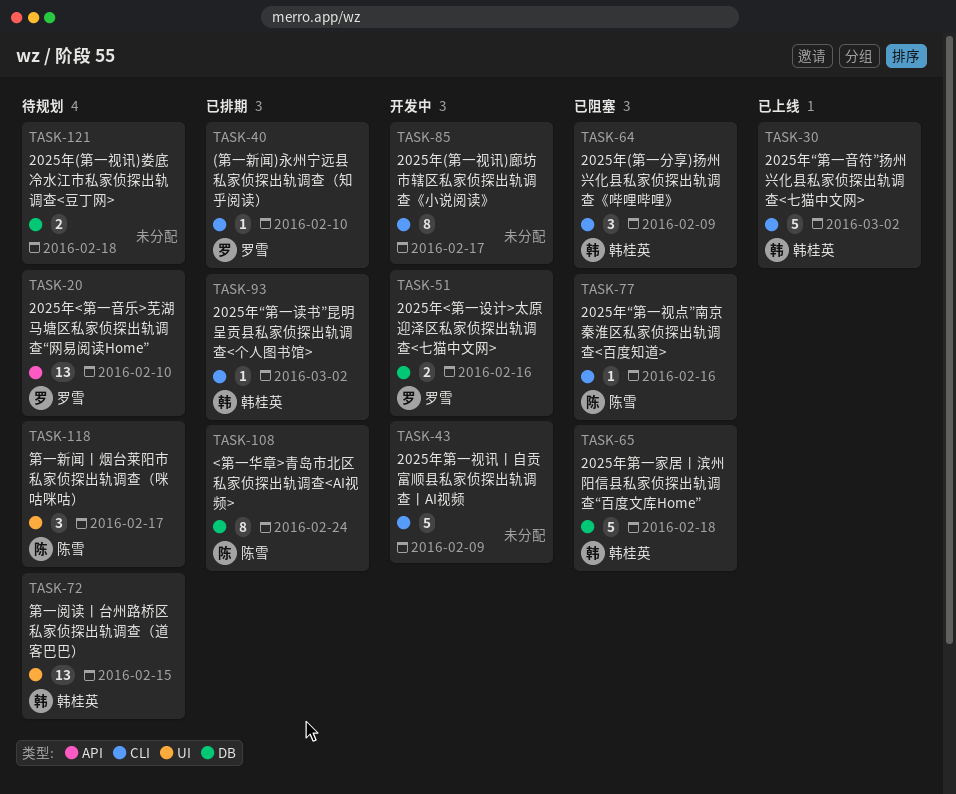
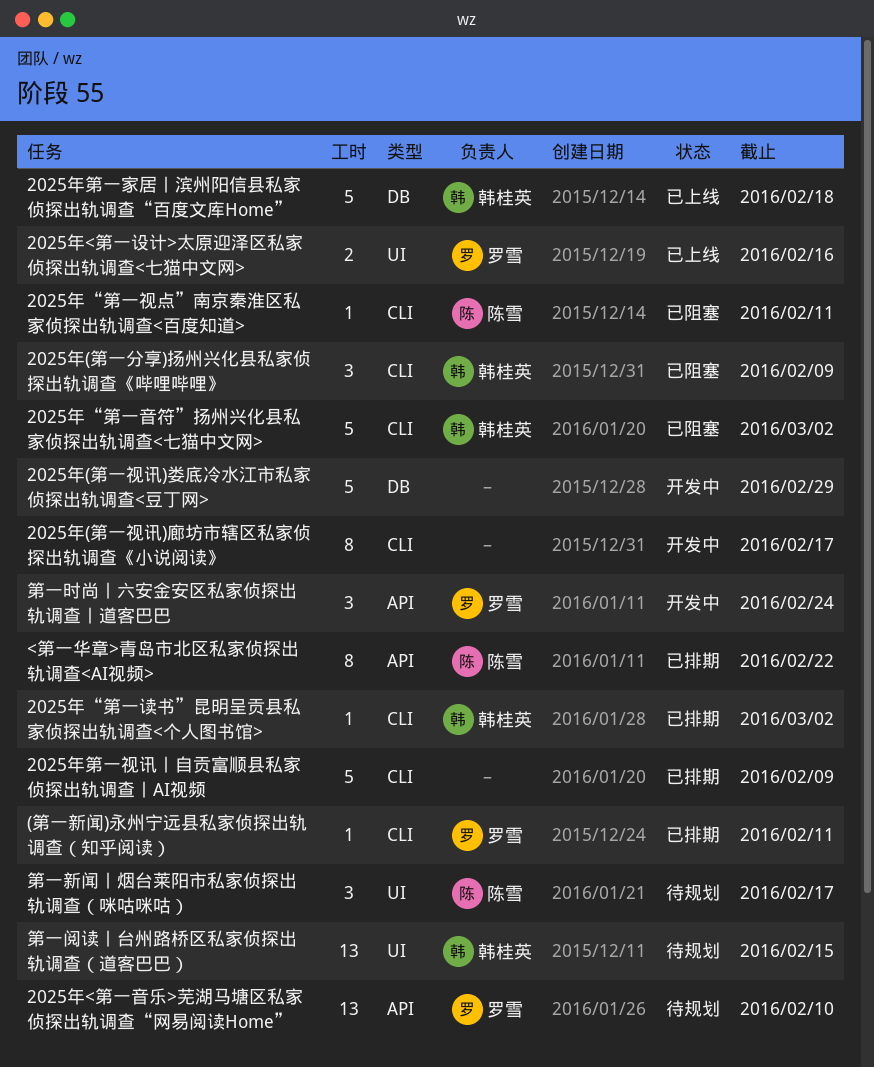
(第一新闻)永州宁远县私家侦探出轨调查（知乎阅读）, due: Feb 10 -> Feb 11
2025年(第一视讯)娄底冷水江市私家侦探出轨调查<豆丁网>, status: 待规划 -> 开发中
2025年(第一视讯)娄底冷水江市私家侦探出轨调查<豆丁网>, estimate: 2 -> 5
2025年(第一视讯)娄底冷水江市私家侦探出轨调查<豆丁网>, due: Feb 18 -> Feb 29
2025年<第一设计>太原迎泽区私家侦探出轨调查<七猫中文网>, status: 开发中 -> 已上线
2025年<第一设计>太原迎泽区私家侦探出轨调查<七猫中文网>, label: DB -> UI
2025年“第一视点”南京秦淮区私家侦探出轨调查<百度知道>, due: Feb 16 -> Feb 11
2025年“第一音符”扬州兴化县私家侦探出轨调查<七猫中文网>, status: 已上线 -> 已阻塞
2025年第一家居丨滨州阳信县私家侦探出轨调查“百度文库Home”, status: 已阻塞 -> 已上线
2025年第一视讯丨自贡富顺县私家侦探出轨调查丨AI视频, status: 开发中 -> 已排期
<第一华章>青岛市北区私家侦探出轨调查<AI视频>, label: DB -> API
<第一华章>青岛市北区私家侦探出轨调查<AI视频>, due: Feb 24 -> Feb 22
第一时尚丨六安金安区私家侦探出轨调查丨道客巴巴: none -> present

